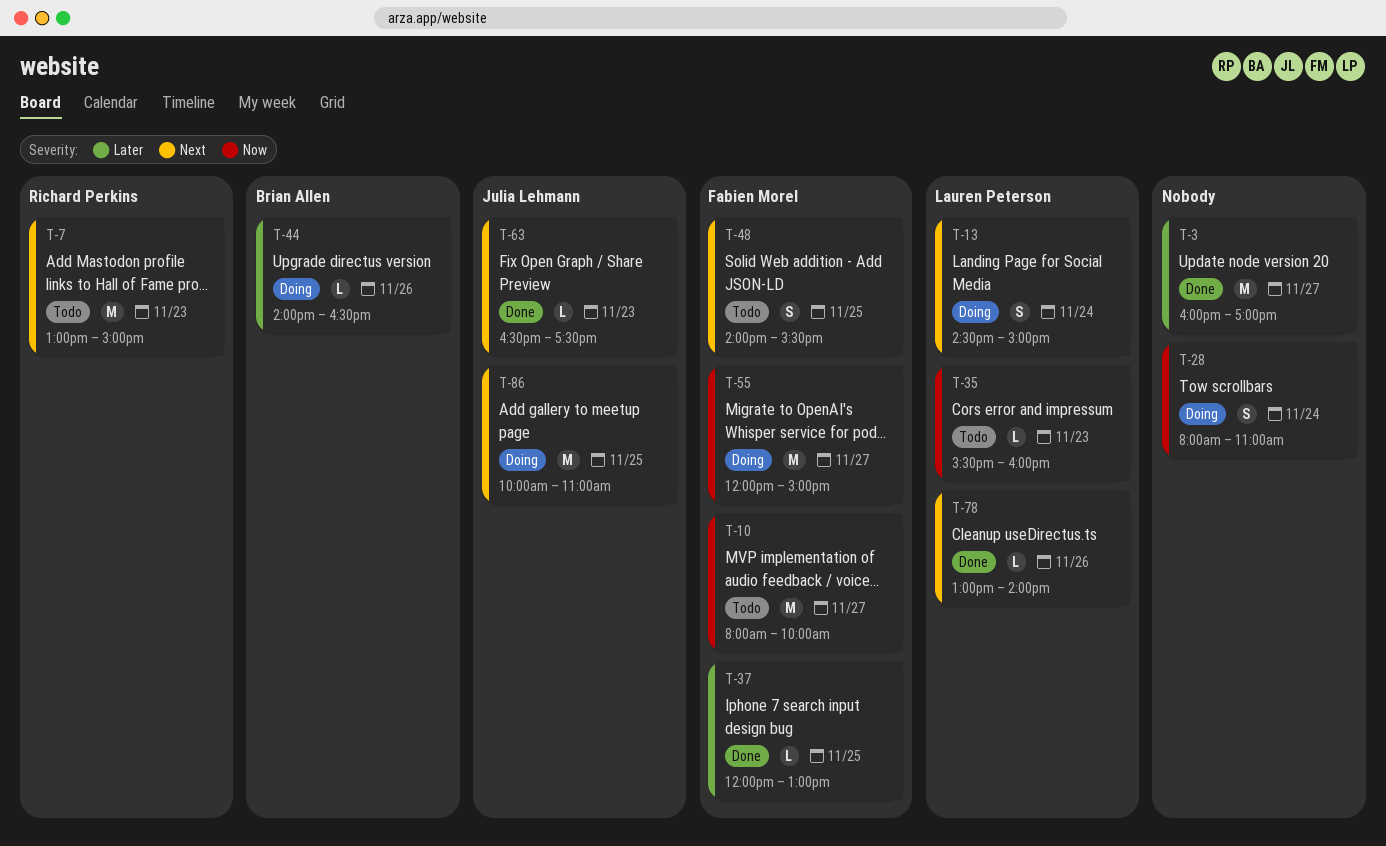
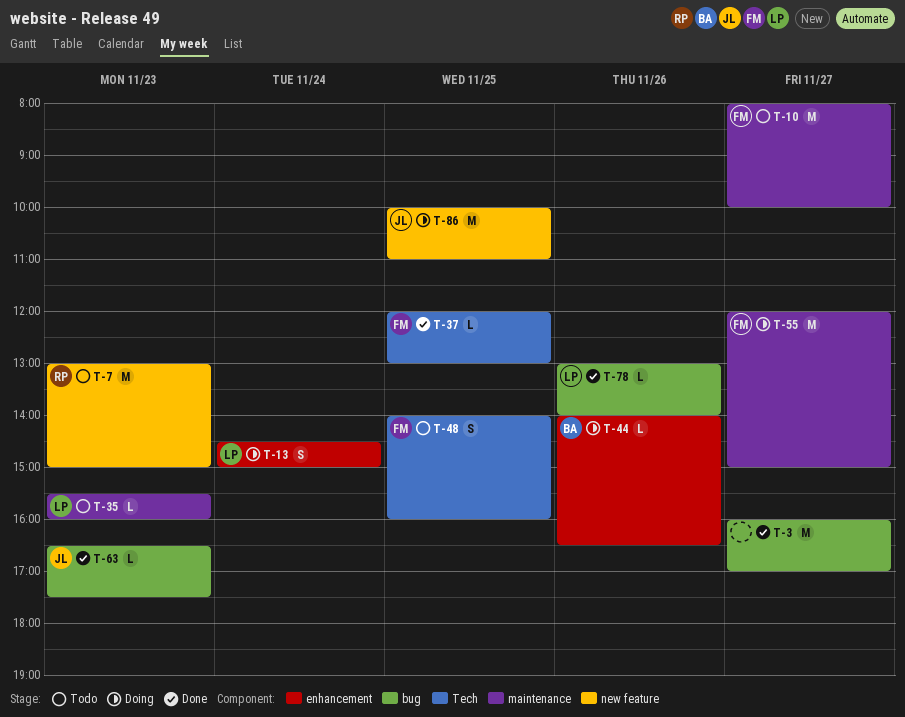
T-28: present -> none
T-48, ends: 15:30 -> 16:00

